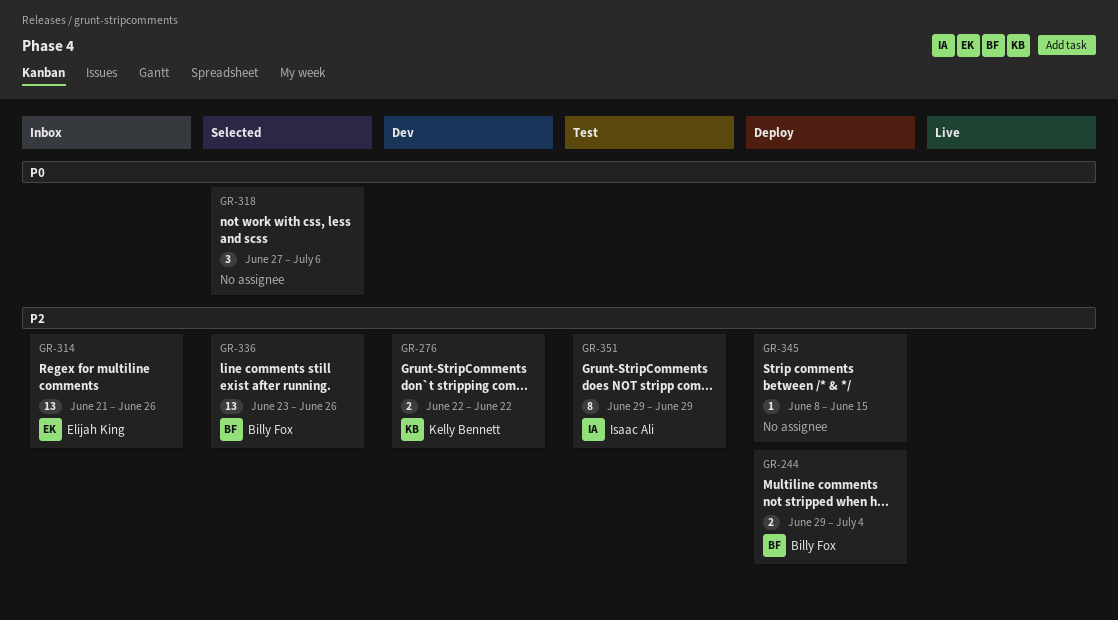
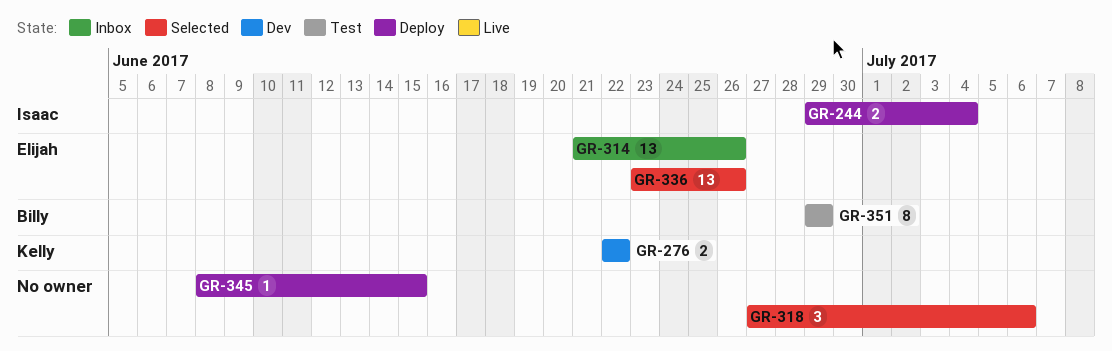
GR-244, owner: Billy Fox -> Isaac Ali
GR-336, owner: Billy Fox -> Elijah King
GR-351, owner: Isaac Ali -> Billy Fox

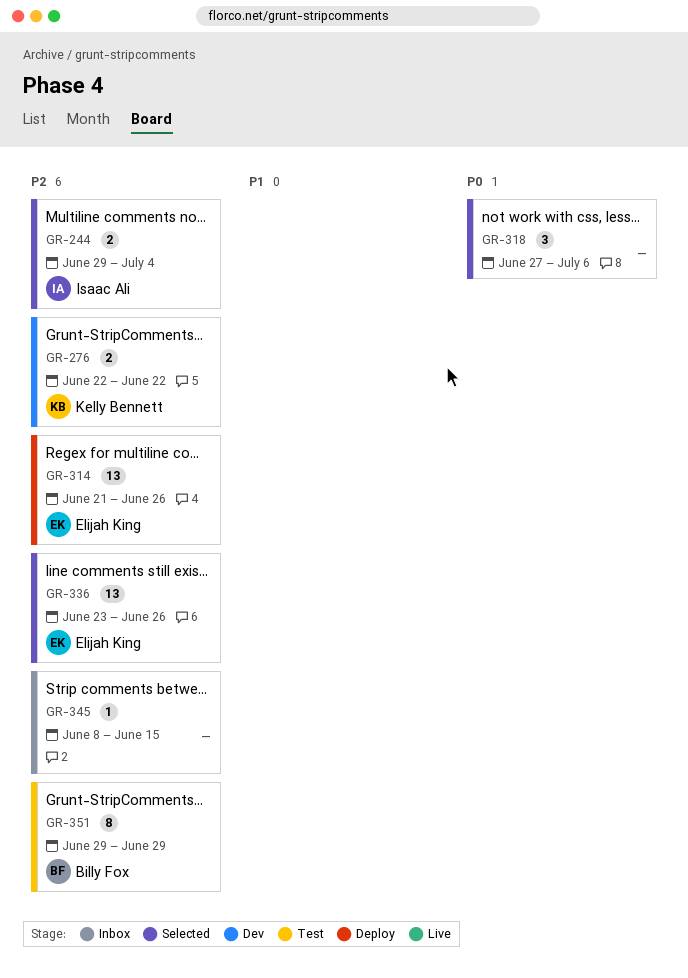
GR-244, status: Deploy -> Selected
GR-314, status: Inbox -> Deploy
GR-345, status: Deploy -> Inbox

